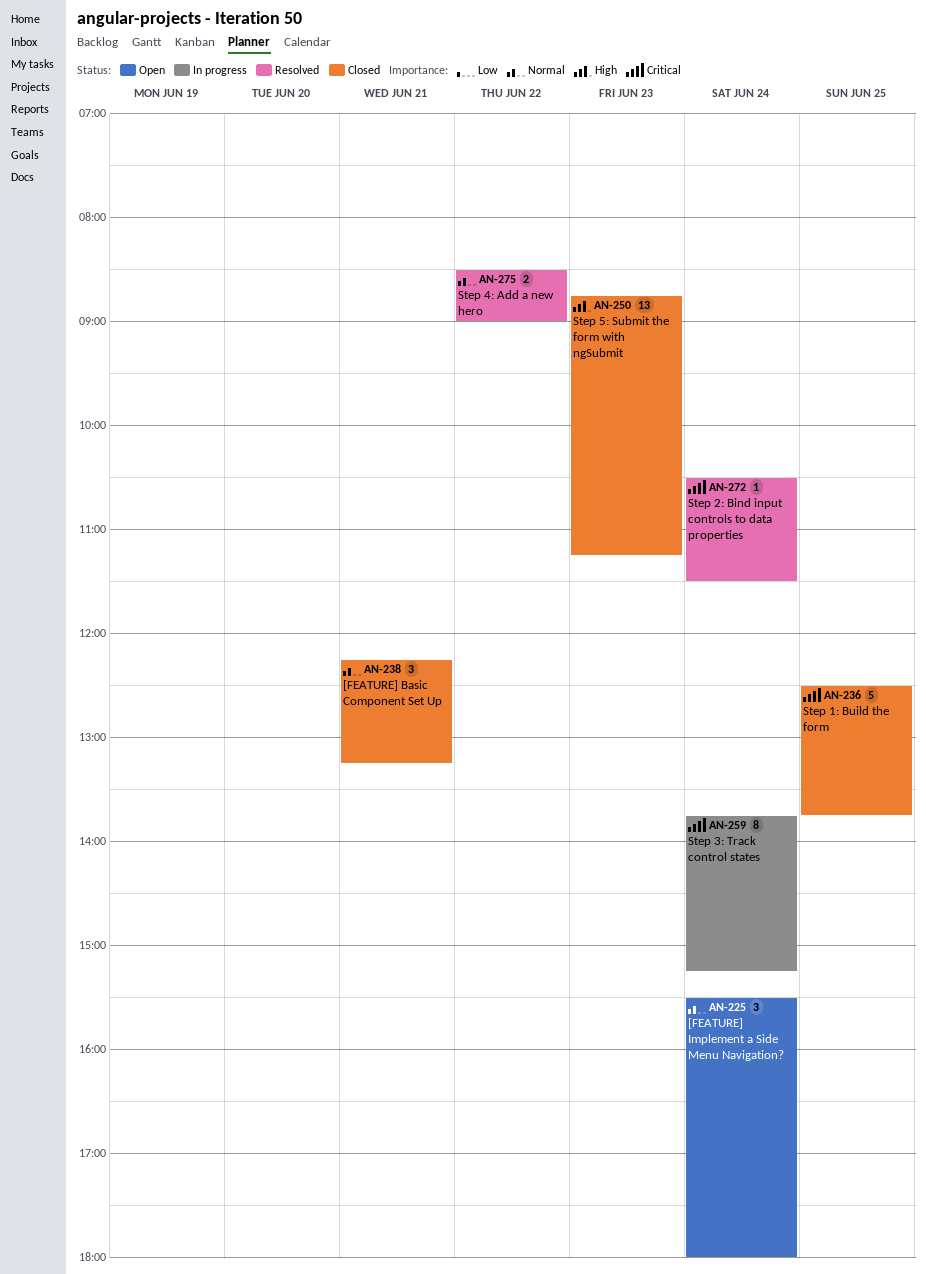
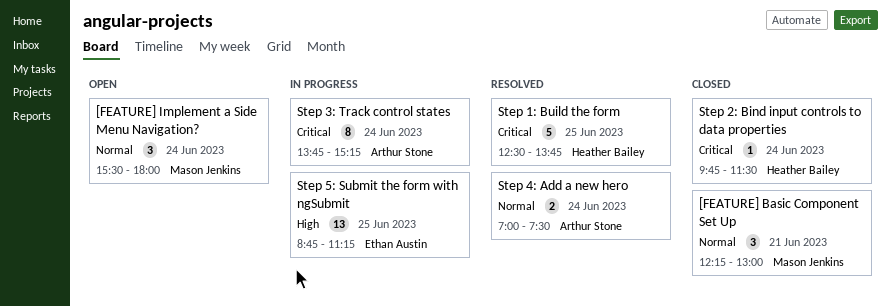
[FEATURE] Basic Component Set Up, ends: 13:15 -> 13:00
Step 1: Build the form, status: Closed -> Resolved
Step 2: Bind input controls to data properties, status: Resolved -> Closed
Step 2: Bind input controls to data properties, begins: 10:30 -> 09:45
Step 4: Add a new hero, day: Jun 22 -> Jun 24
Step 4: Add a new hero, begins: 08:30 -> 07:00
Step 4: Add a new hero, ends: 09:00 -> 07:30
Step 5: Submit the form with ngSubmit, status: Closed -> In progress
Step 5: Submit the form with ngSubmit, day: Jun 23 -> Jun 25

